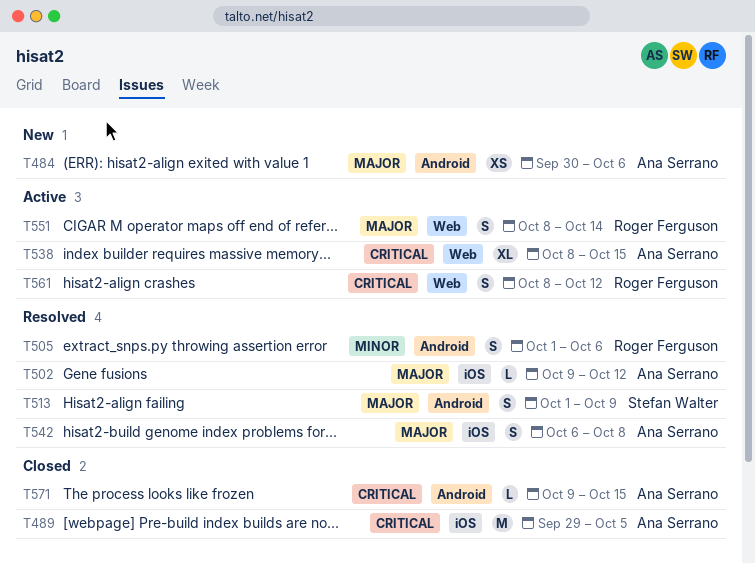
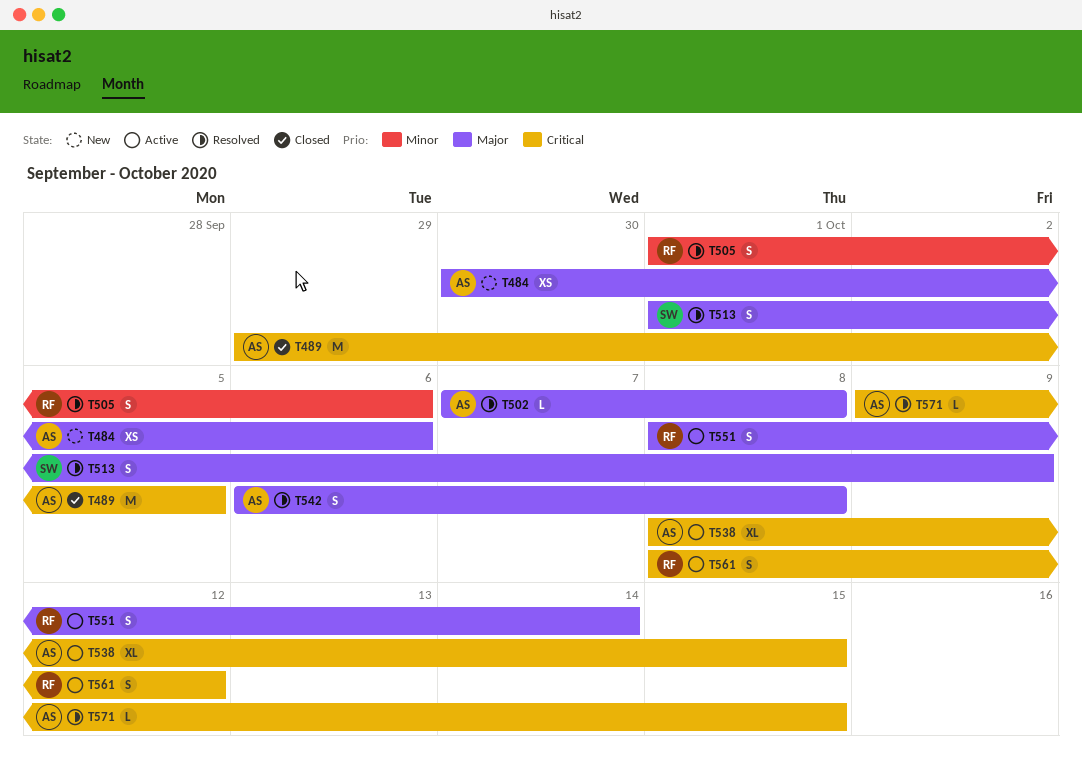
T502, start: Oct 9 -> Oct 7
T502, due: Oct 12 -> Oct 8
T571, status: Closed -> Resolved

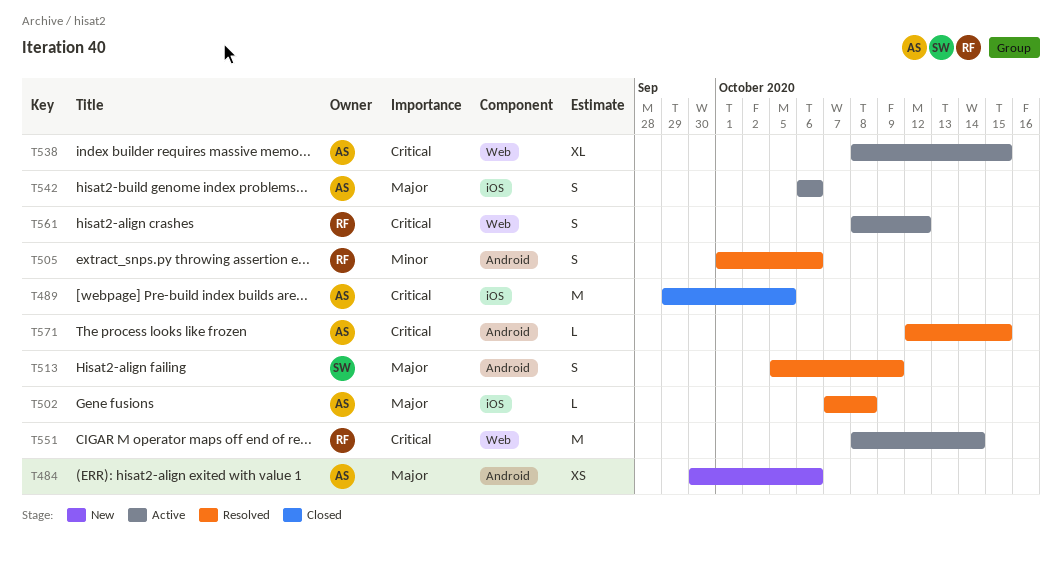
T513, start: Oct 1 -> Oct 5
T542, status: Resolved -> Active
T542, due: Oct 8 -> Oct 6
T551, priority: Major -> Critical
T551, estimate: S -> M
T571, start: Oct 9 -> Oct 12

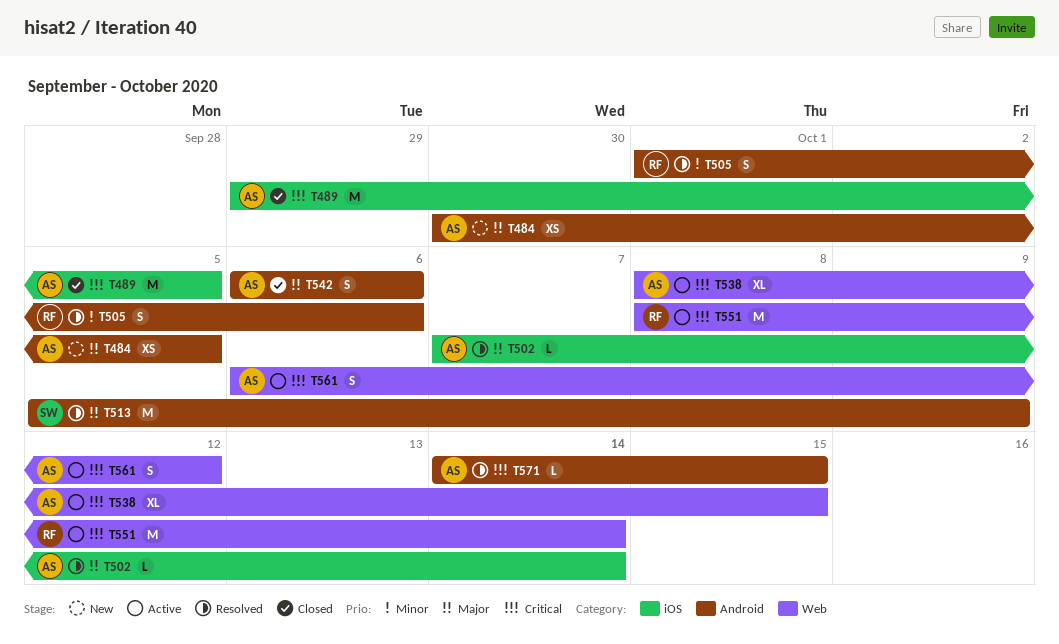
T484, due: Oct 6 -> Oct 5
T502, due: Oct 8 -> Oct 14
T513, estimate: S -> M
T542, status: Active -> Closed
T542, label: iOS -> Android
T561, owner: RF -> AS
T561, start: Oct 8 -> Oct 6
T571, start: Oct 12 -> Oct 14

